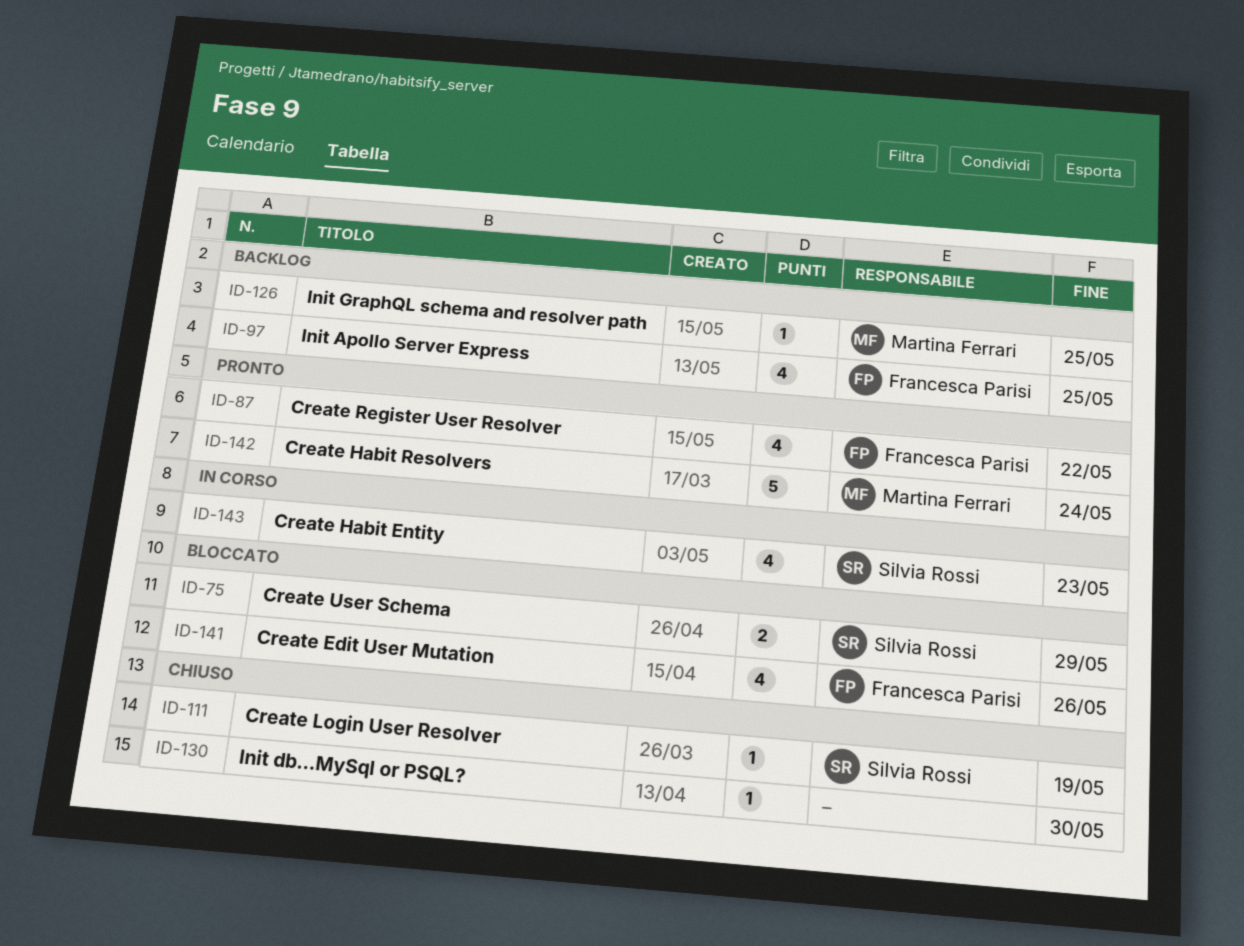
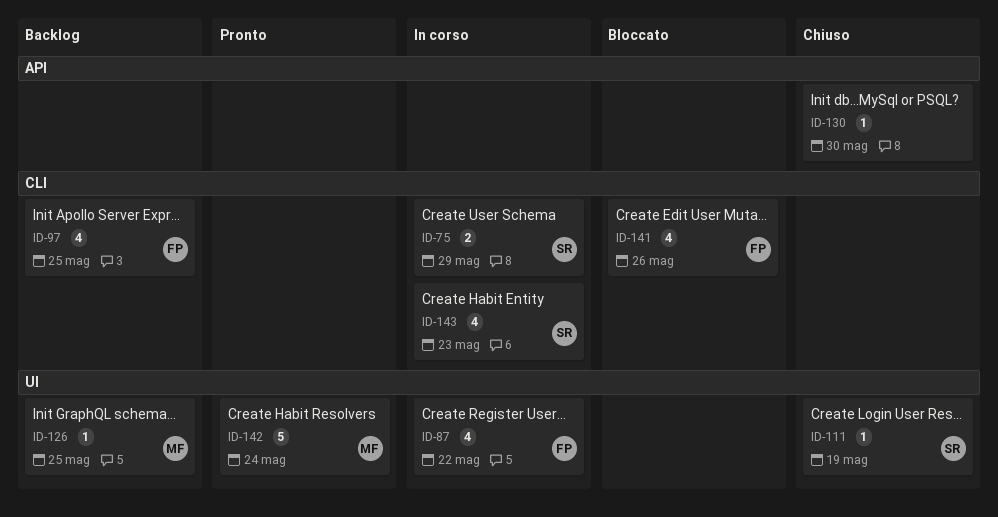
ID-75, status: Bloccato -> In corso
ID-87, status: Pronto -> In corso

